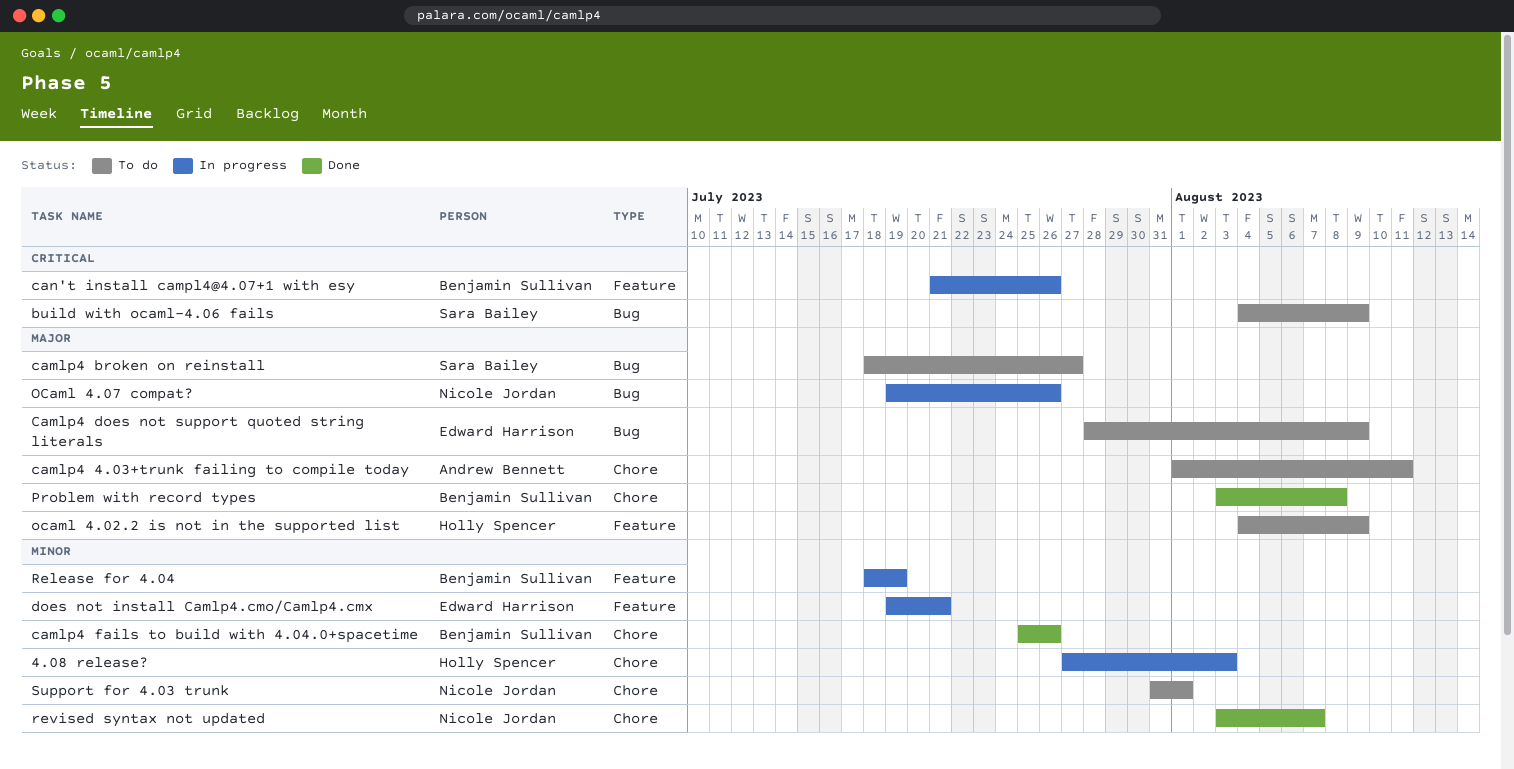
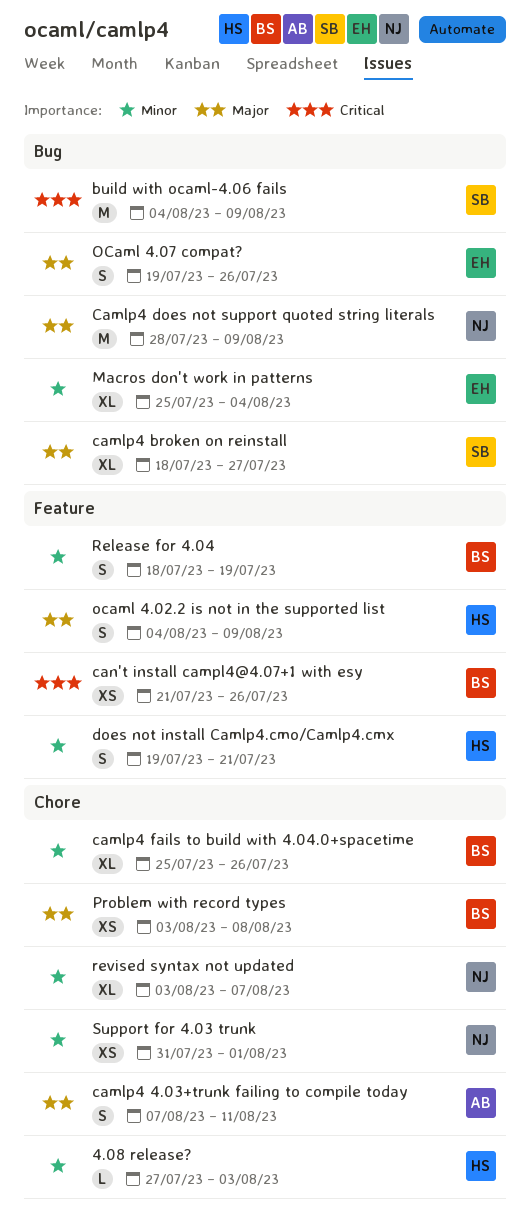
camlp4 4.03+trunk failing to compile today, start: Aug 1 -> Aug 7
Camlp4 does not support quoted string literals, owner: Edward Harrison -> Nicole Jordan
does not install Camlp4.cmo/Camlp4.cmx, owner: Edward Harrison -> Holly Spencer
Macros don't work in patterns: none -> present
OCaml 4.07 compat?, owner: Nicole Jordan -> Edward Harrison

